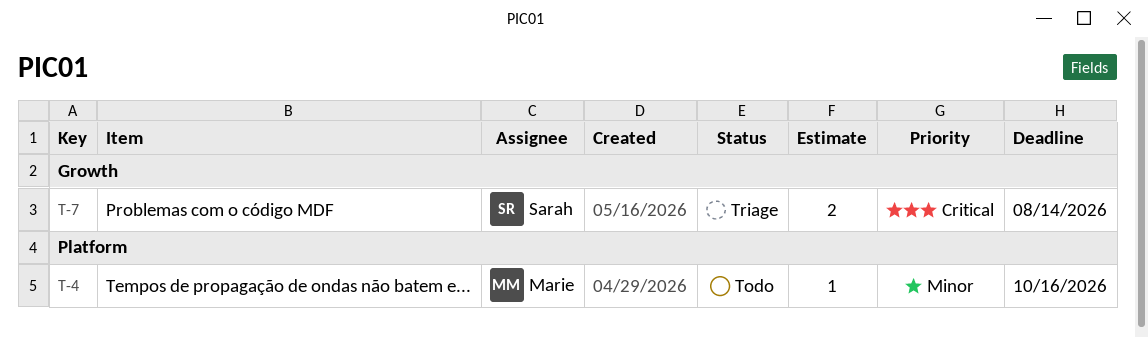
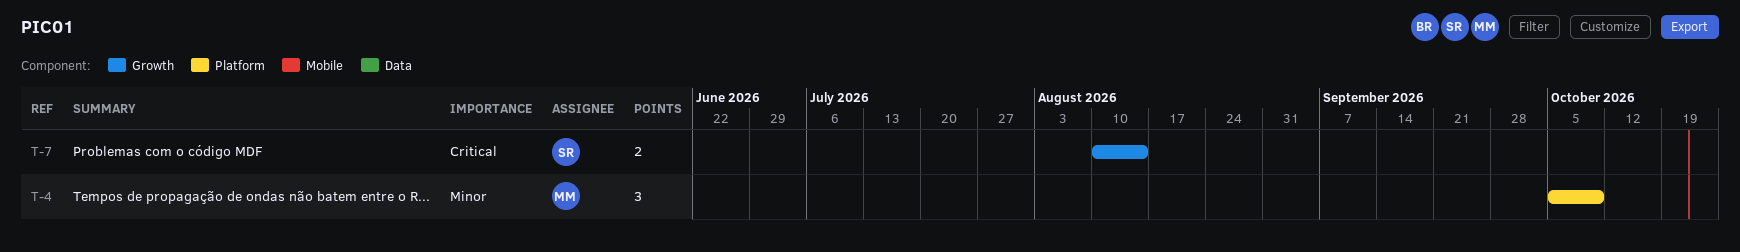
T-4, estimate: 1 -> 3
T-4, due: Oct 16 -> Oct 9

